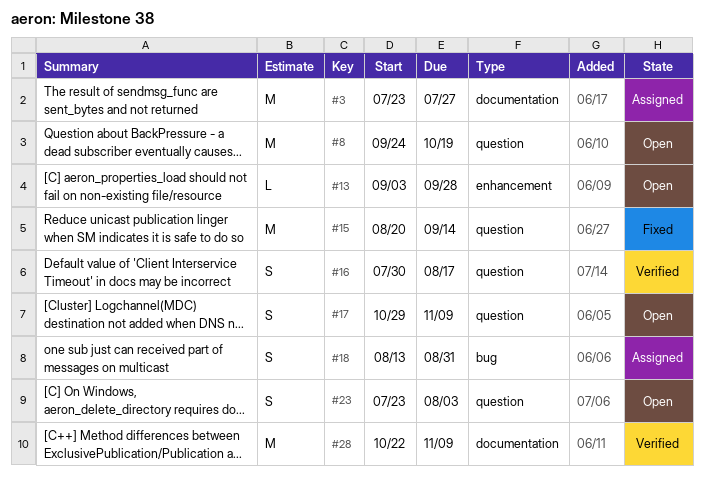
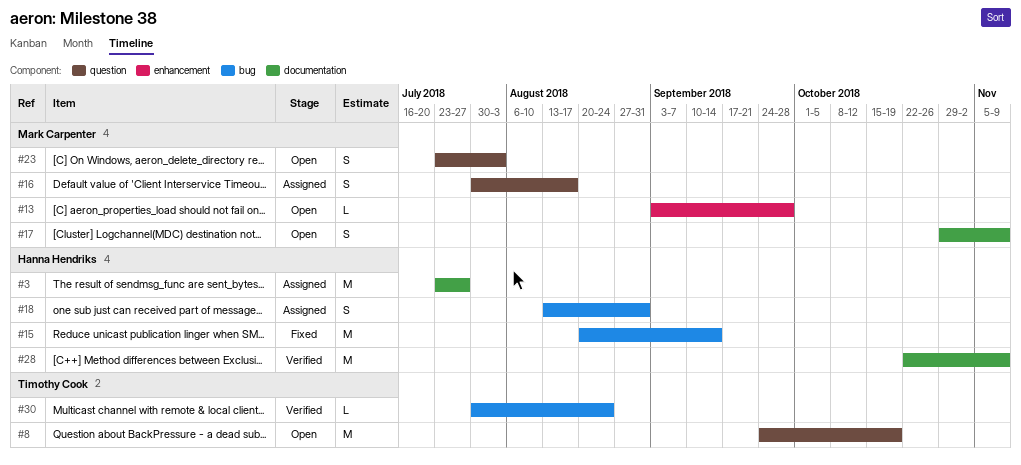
#15, label: question -> bug
#16, status: Verified -> Assigned
#17, label: question -> documentation
#30: none -> present

